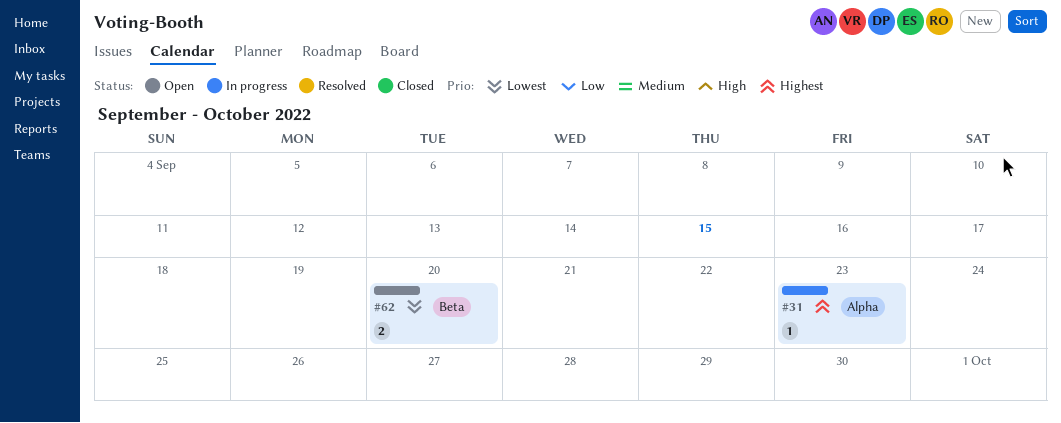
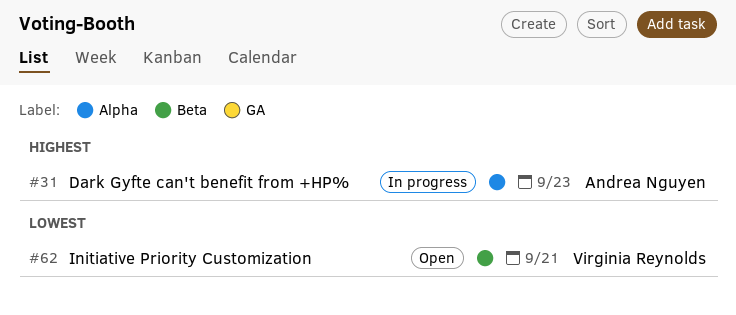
#62, due: Sep 20 -> Sep 21

